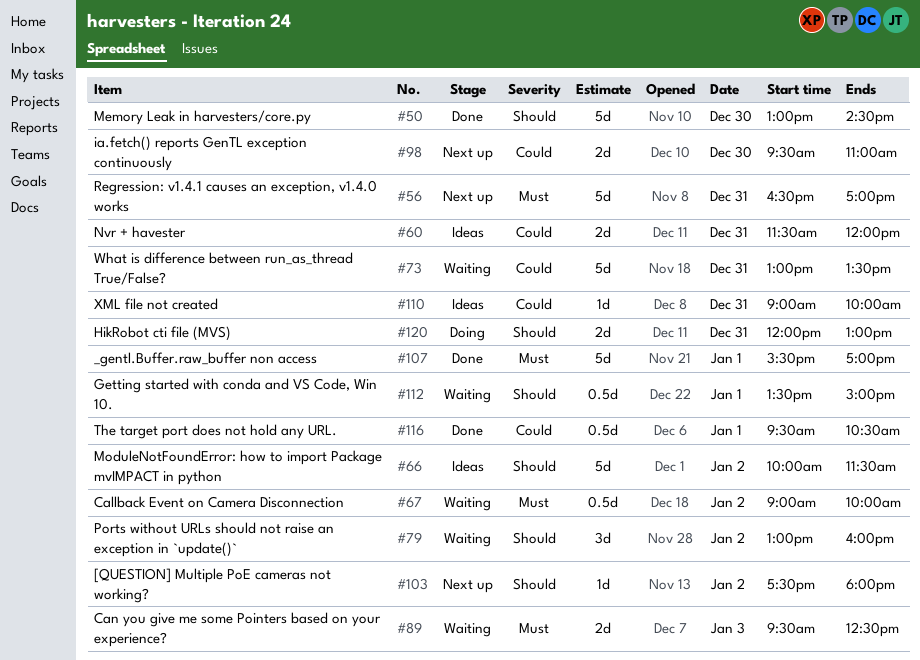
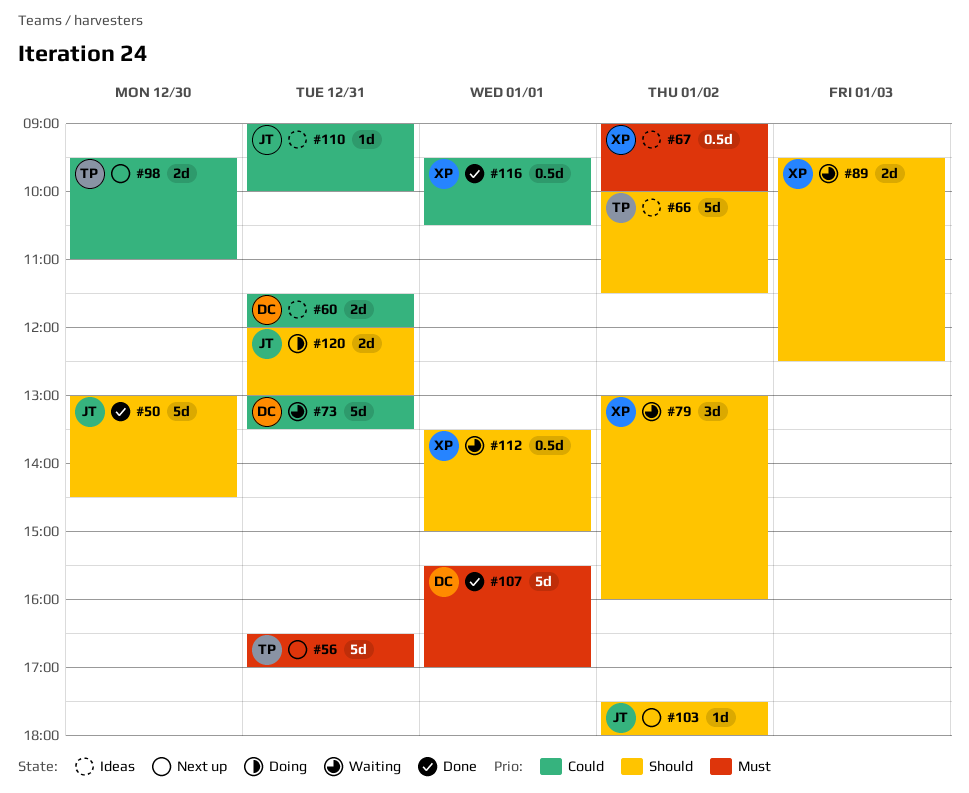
#67, status: Waiting -> Ideas
#89, priority: Must -> Should

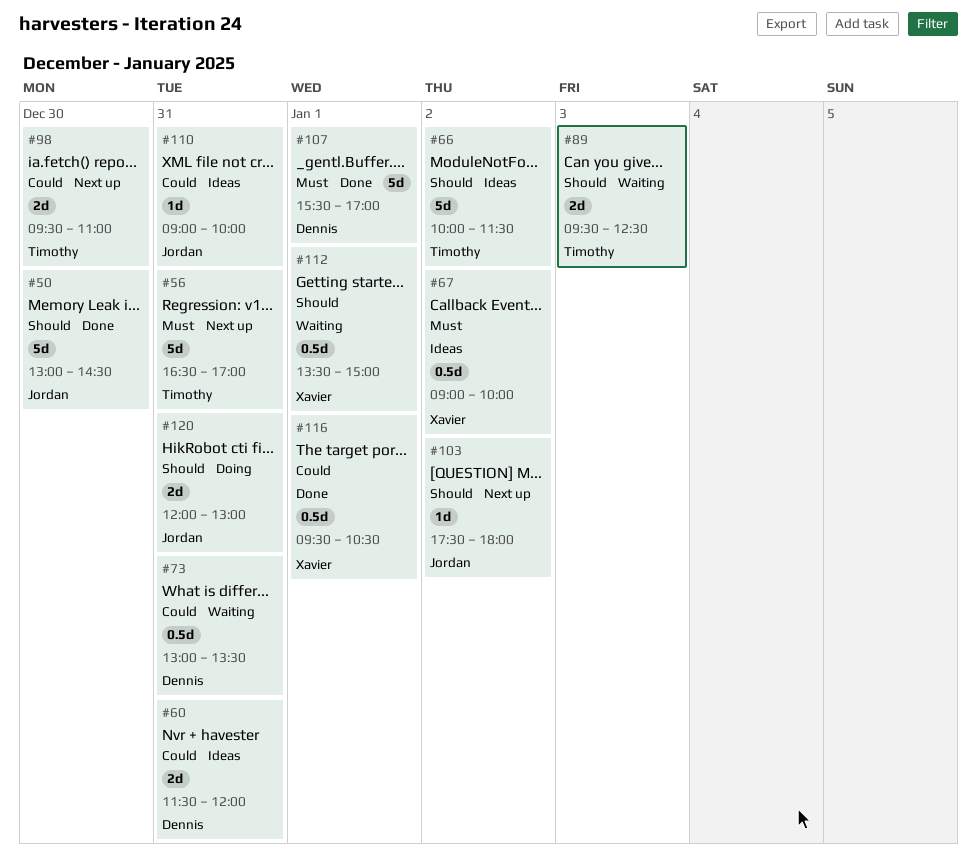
#73, estimate: 5d -> 0.5d
#79: present -> none
#89, owner: Xavier -> Timothy

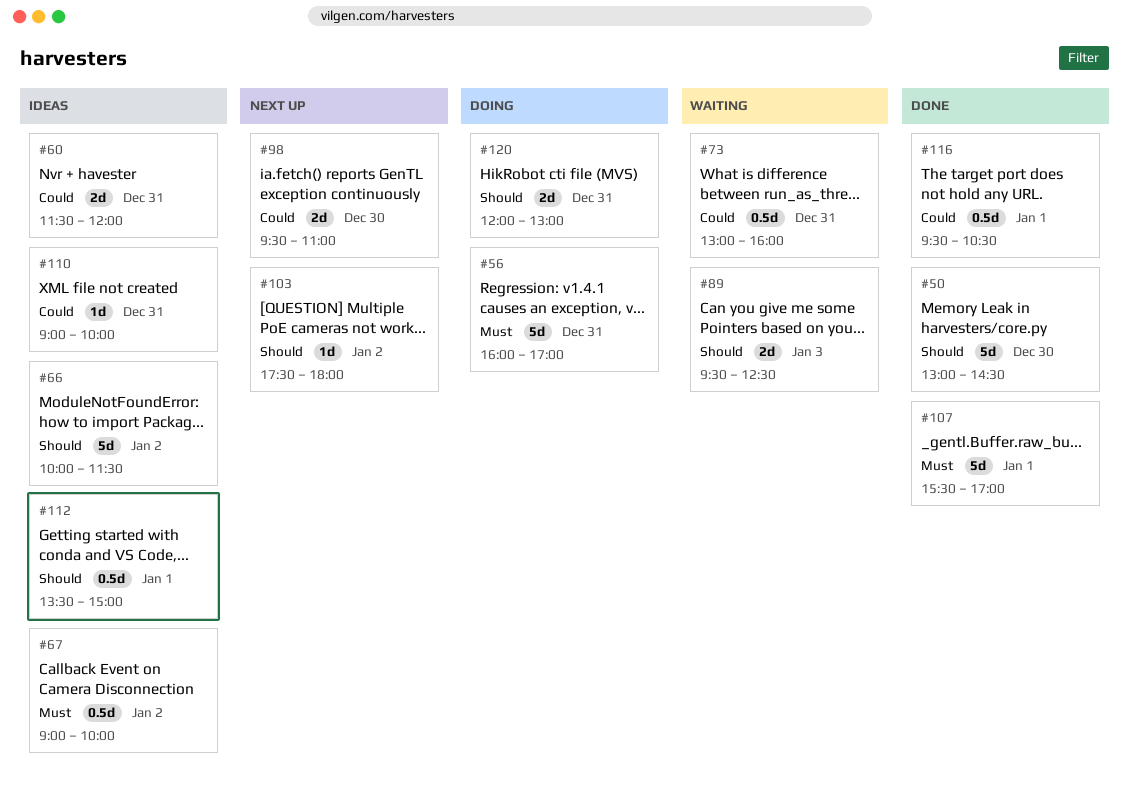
#56, status: Next up -> Doing
#56, begins: 16:30 -> 16:00
#73, ends: 13:30 -> 16:00
#112, status: Waiting -> Ideas

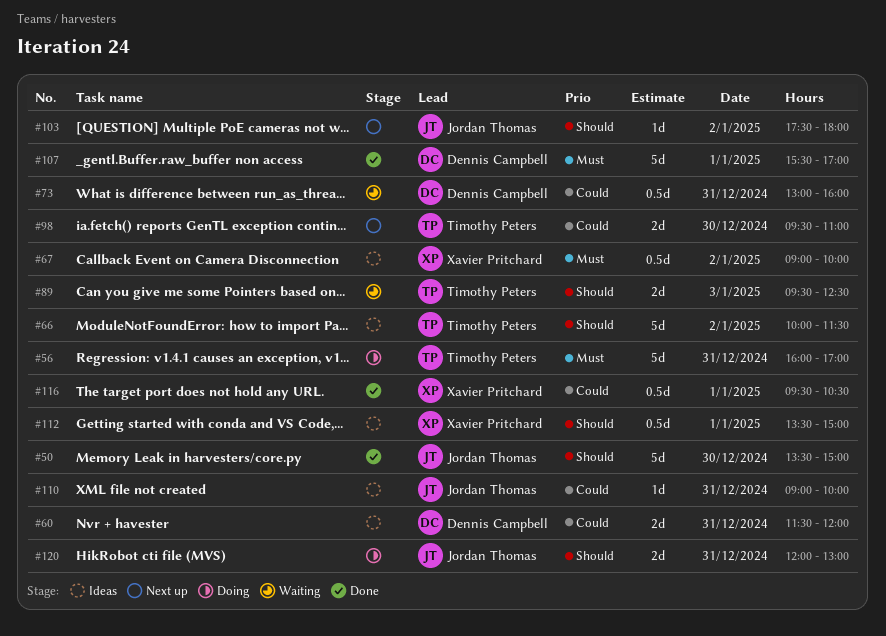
#50, begins: 13:00 -> 13:30
#50, ends: 14:30 -> 15:00

